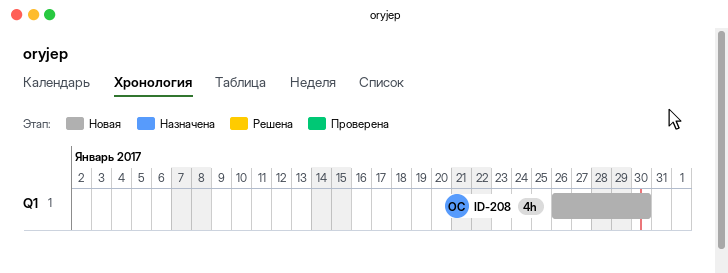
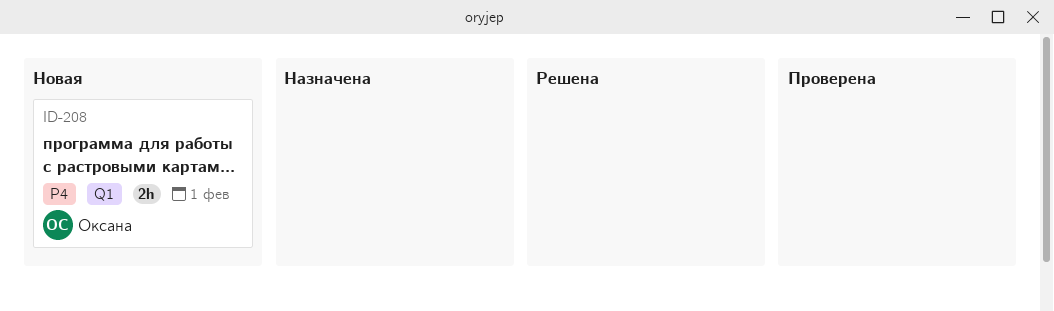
ID-208, estimate: 4h -> 2h
ID-208, due: Jan 30 -> Feb 1

